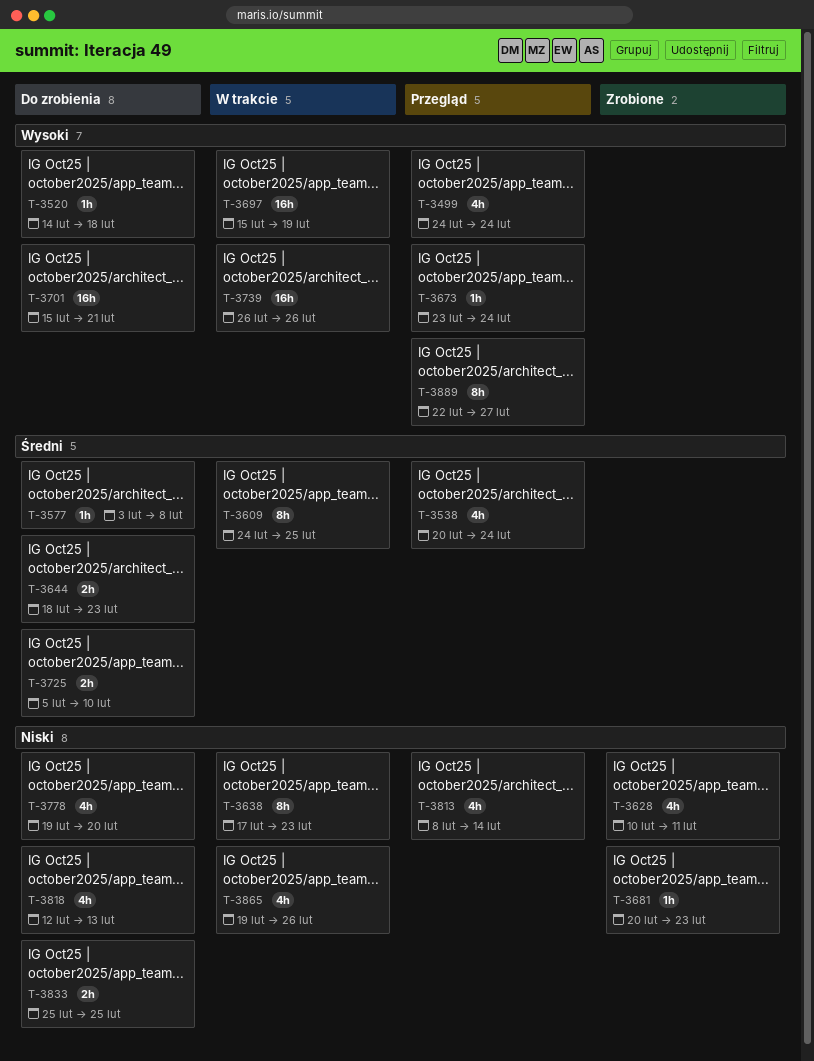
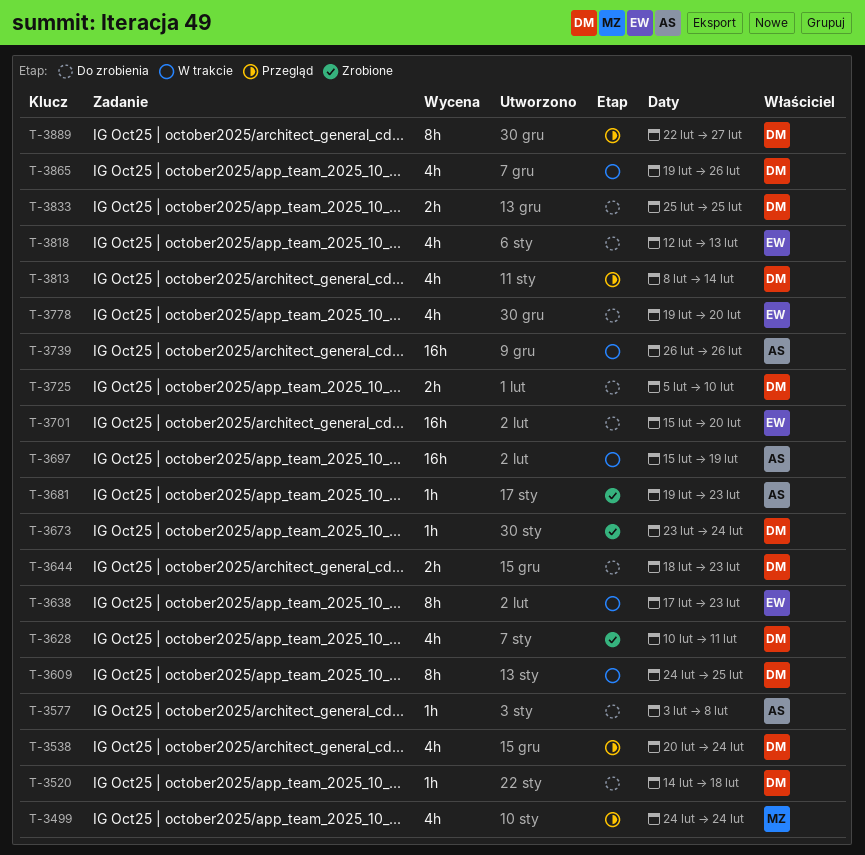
T-3673, status: Przegląd -> Zrobione
T-3681, start: Feb 20 -> Feb 19
T-3701, due: Feb 21 -> Feb 20

